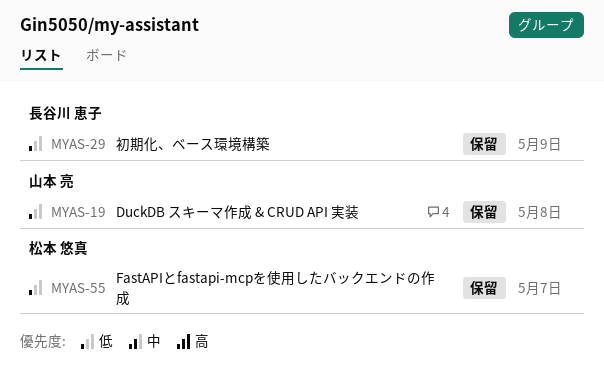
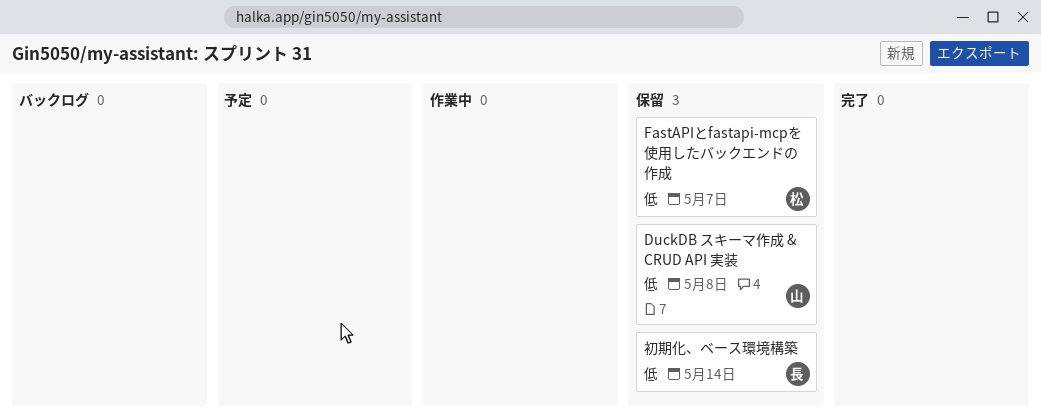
初期化、ベース環境構築, due: May 9 -> May 14

